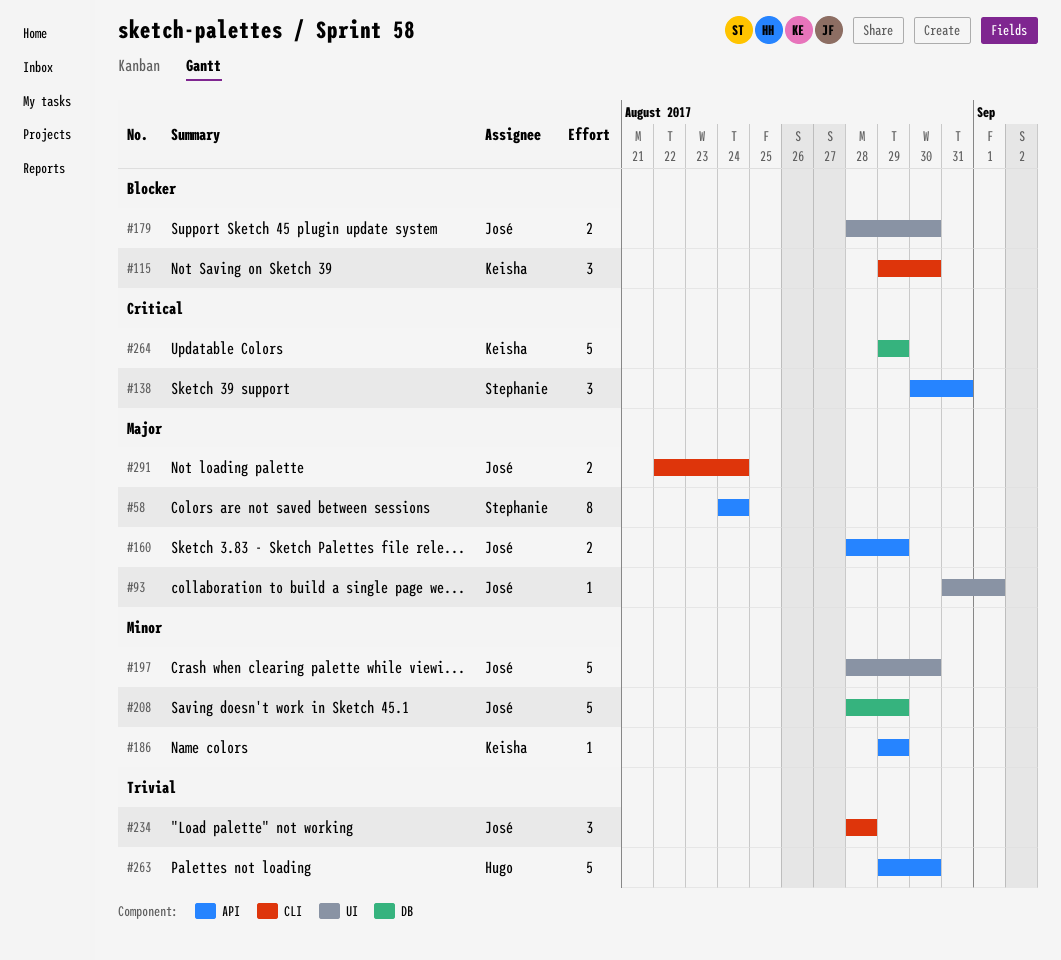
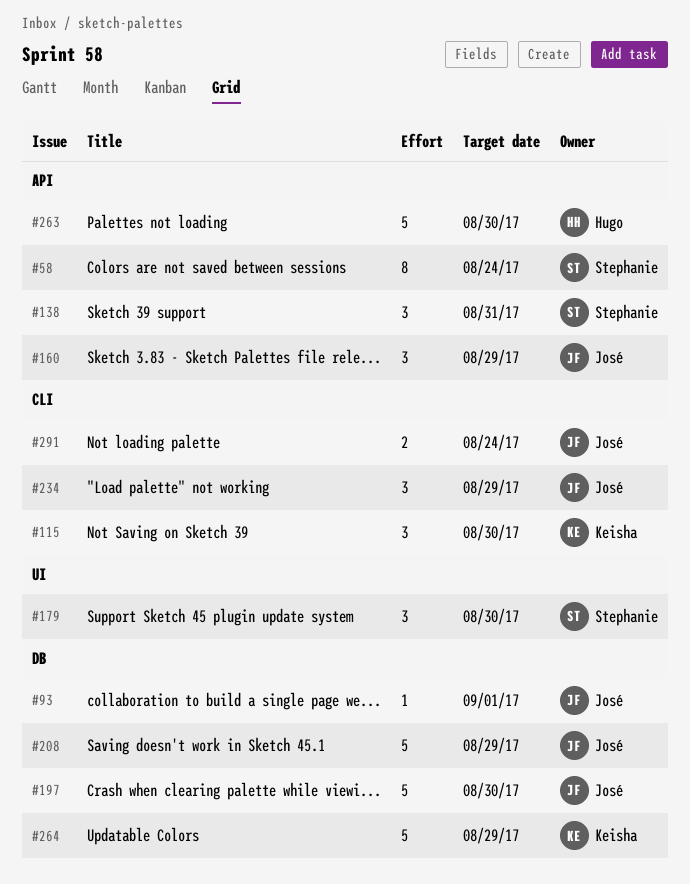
#93, label: UI -> DB
#160, estimate: 2 -> 3
#179, owner: José -> Stephanie
#179, estimate: 2 -> 3
#186: present -> none
#197, label: UI -> DB
#234, due: Aug 28 -> Aug 29

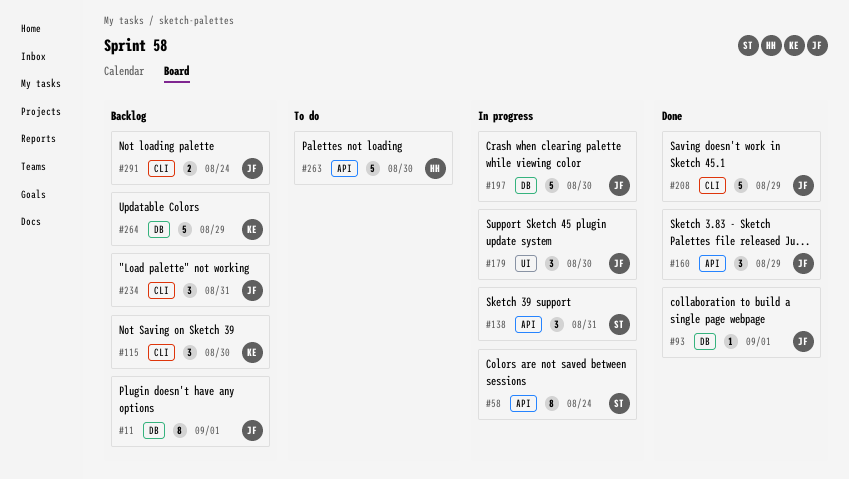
#11: none -> present
#179, owner: Stephanie -> José
#208, label: DB -> CLI
#234, due: Aug 29 -> Aug 31

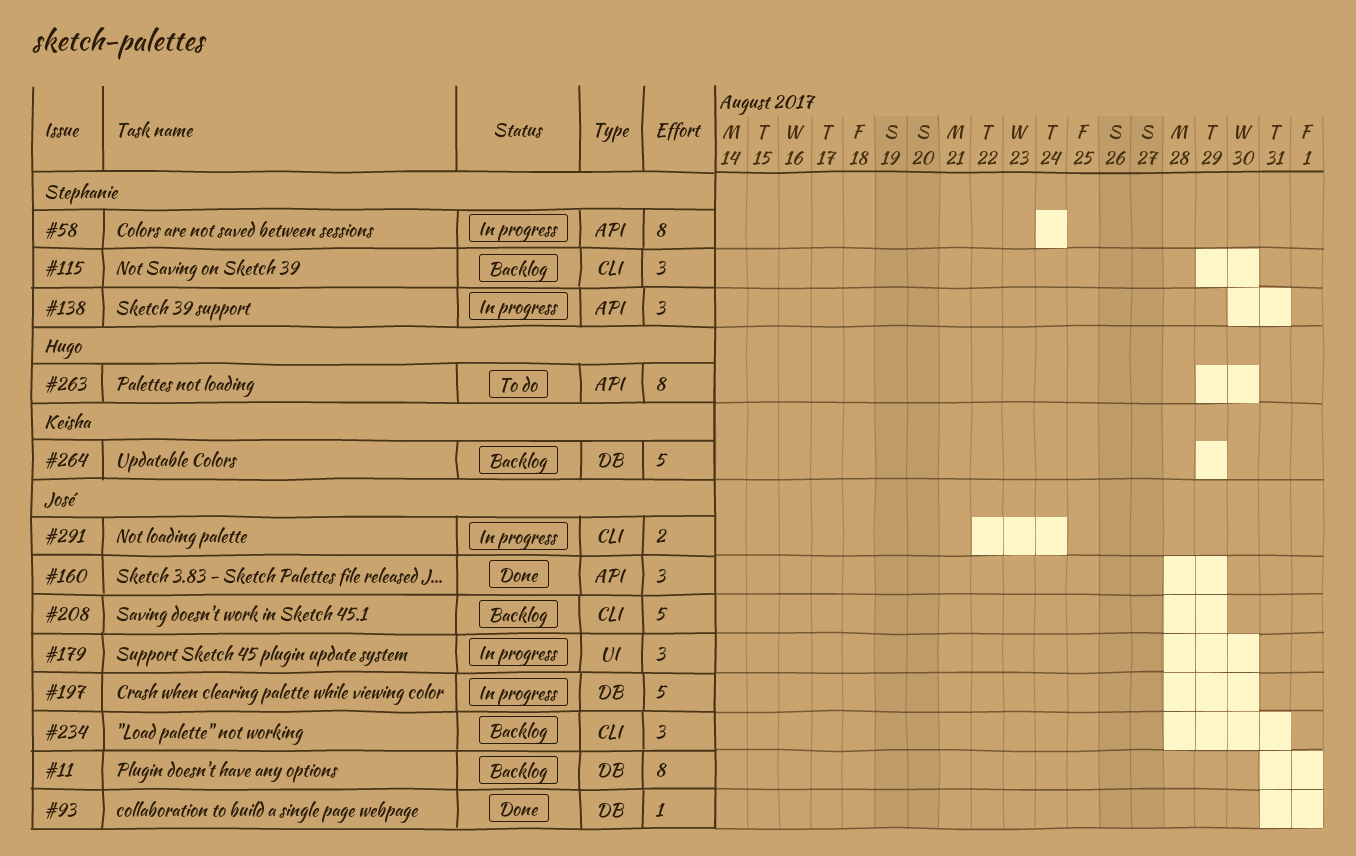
#115, owner: Keisha -> Stephanie
#208, status: Done -> Backlog
#263, estimate: 5 -> 8
#291, status: Backlog -> In progress

